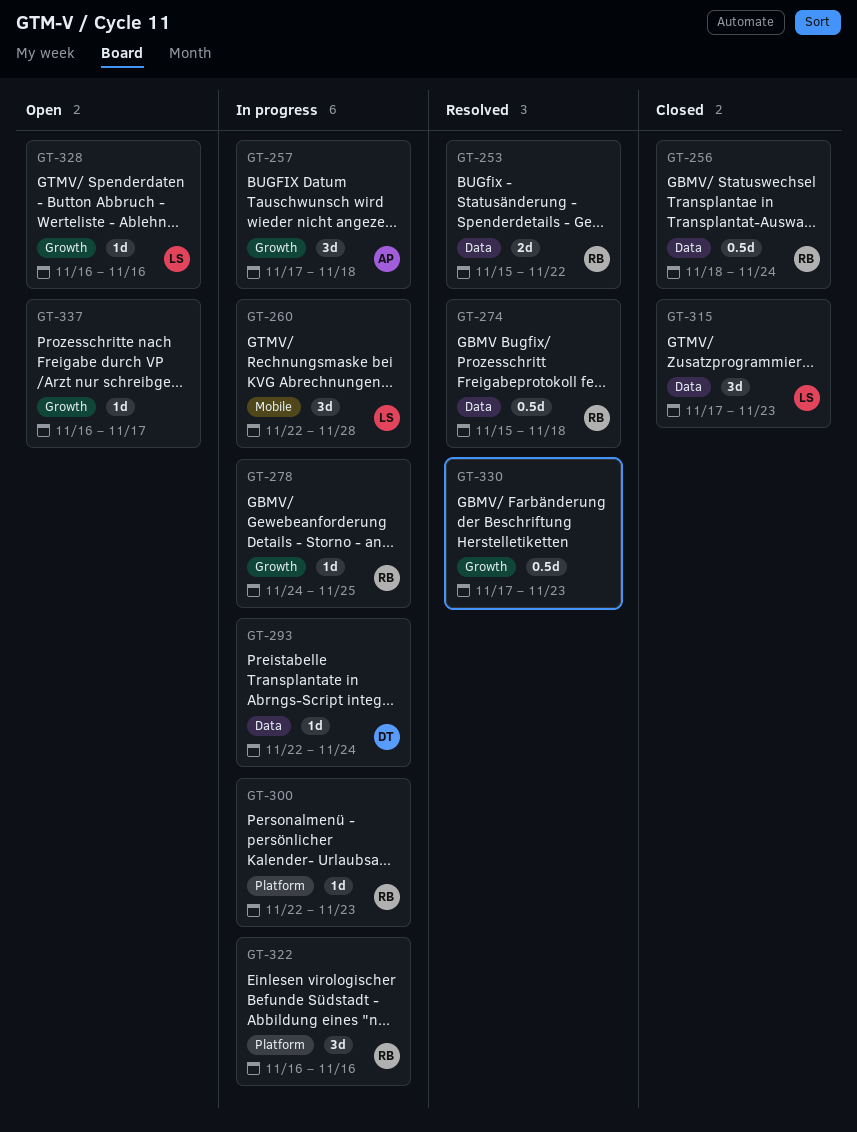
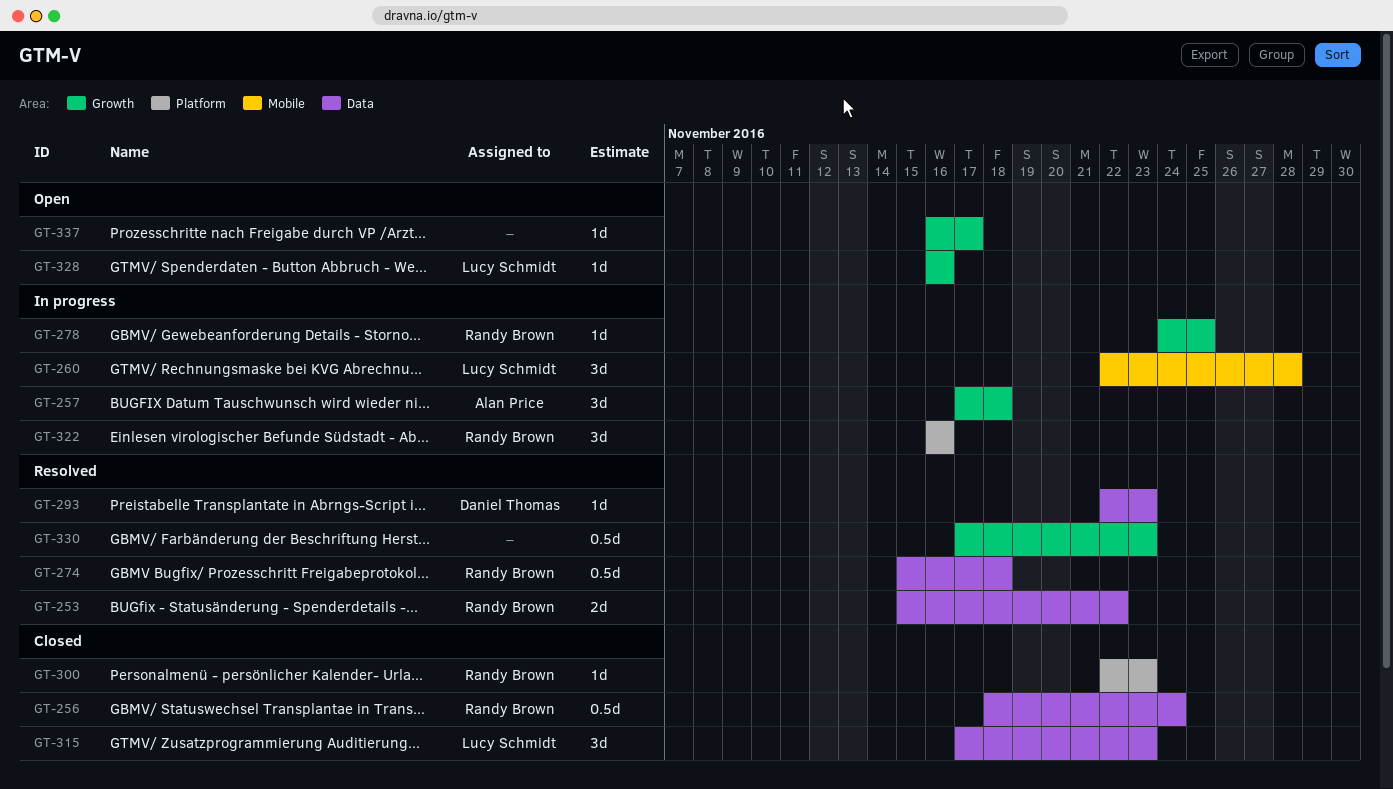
GT-293, status: In progress -> Resolved
GT-293, due: Nov 24 -> Nov 23
GT-300, status: In progress -> Closed

